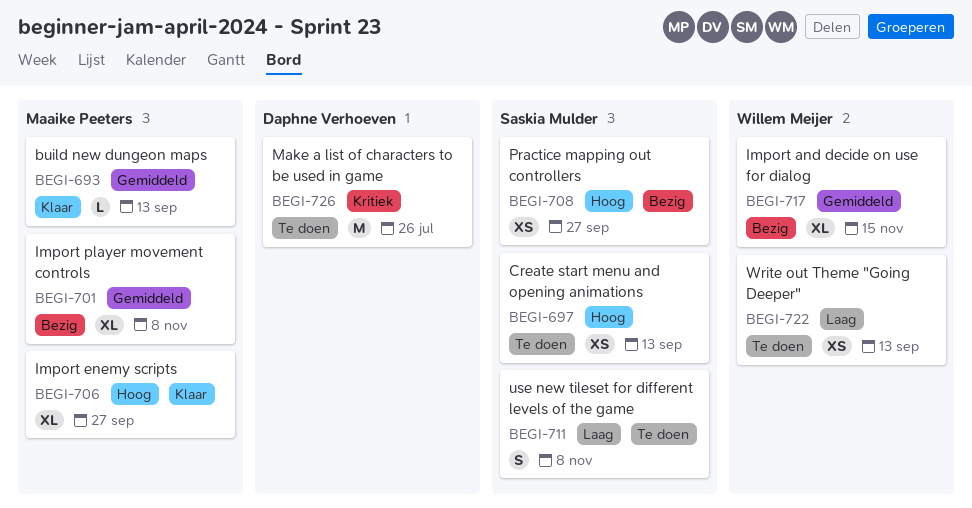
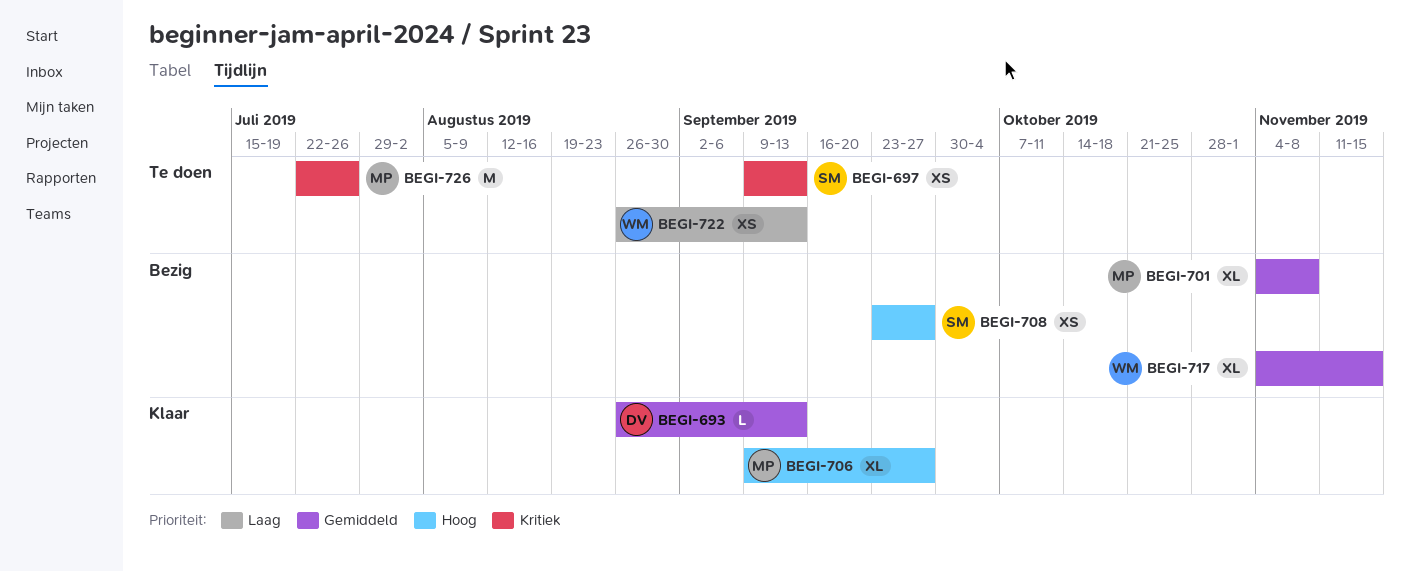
BEGI-693, owner: Maaike Peeters -> Daphne Verhoeven
BEGI-697, priority: Hoog -> Kritiek
BEGI-711: present -> none
BEGI-726, owner: Daphne Verhoeven -> Maaike Peeters

